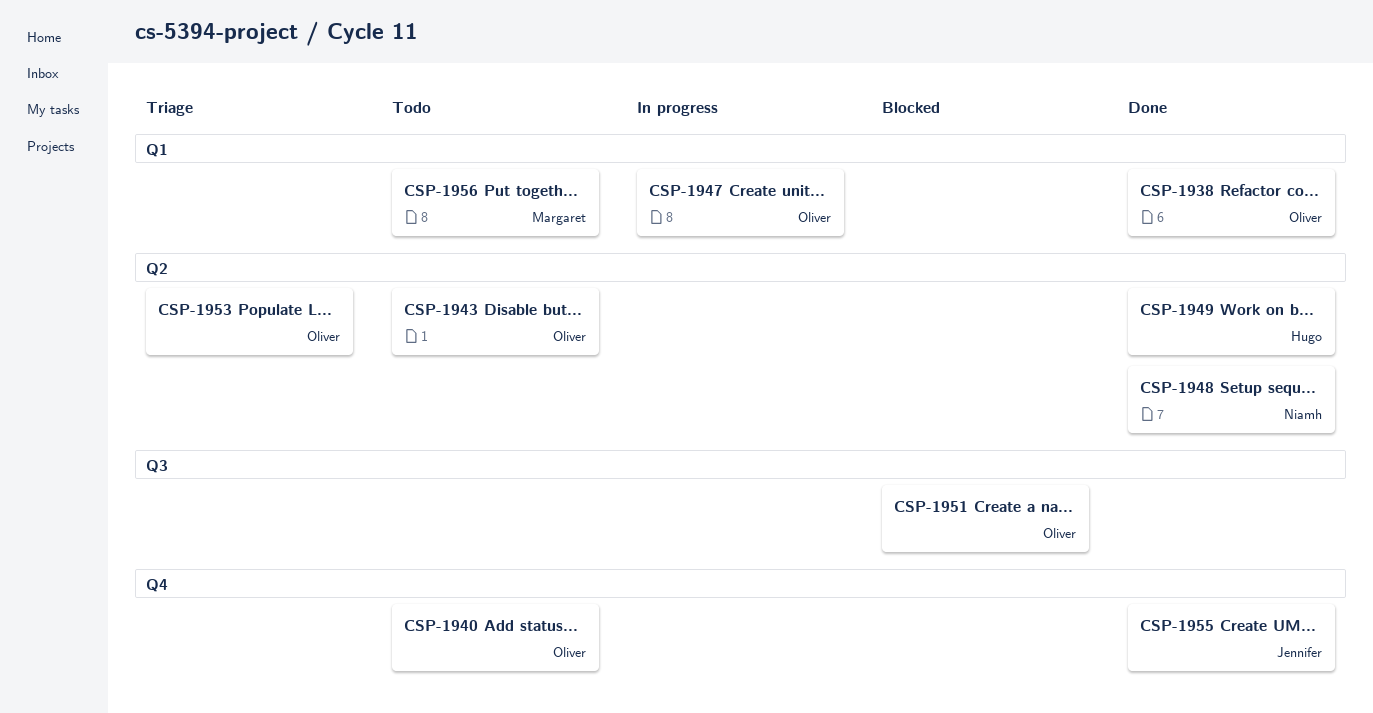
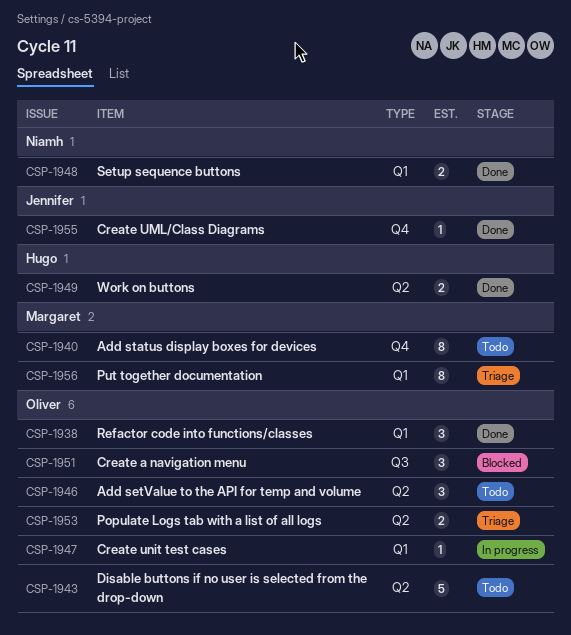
CSP-1940, owner: Oliver -> Margaret
CSP-1946: none -> present
CSP-1948, label: Q2 -> Q1
CSP-1956, status: Todo -> Triage

